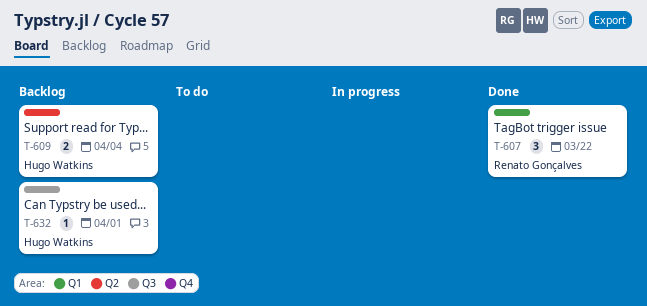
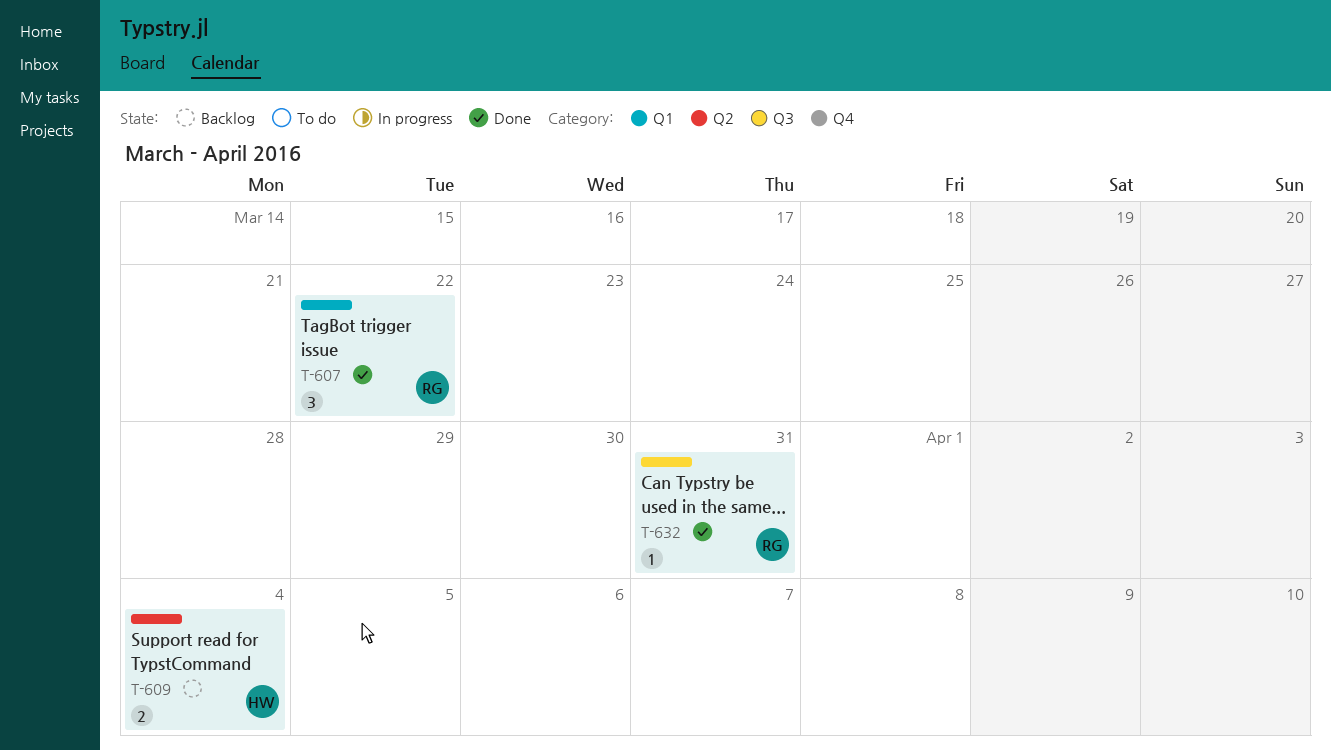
T-632, status: Backlog -> Done
T-632, owner: Hugo Watkins -> Renato Gonçalves
T-632, due: Apr 1 -> Mar 31

